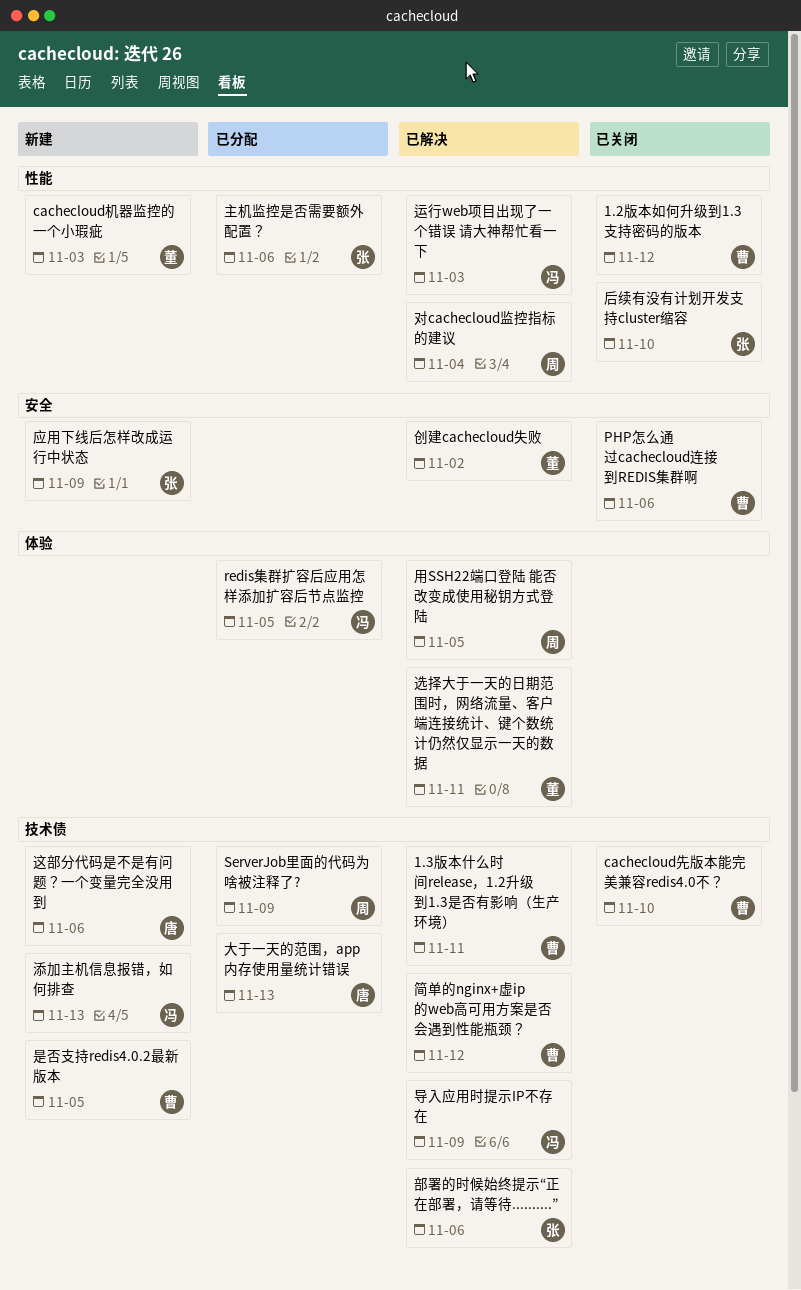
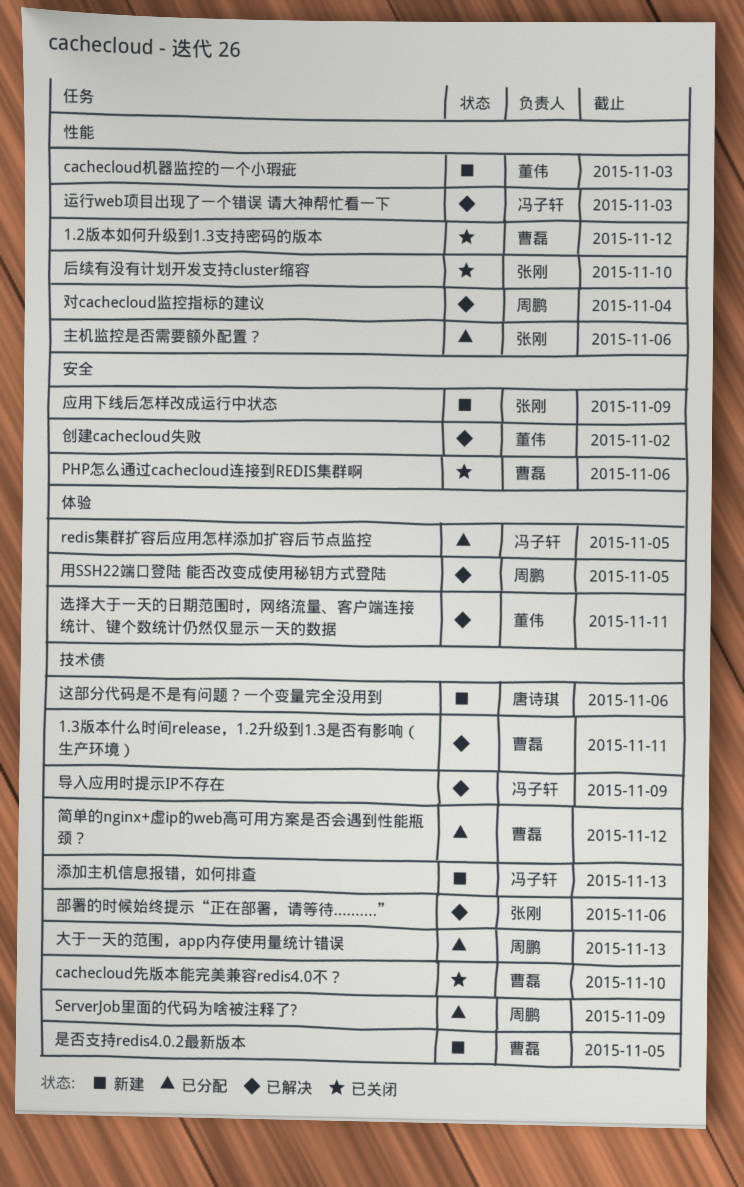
大于一天的范围，app内存使用量统计错误, owner: 唐诗琪 -> 周鹏
简单的nginx+虚ip的web高可用方案是否会遇到性能瓶颈？, status: 已解决 -> 已分配

